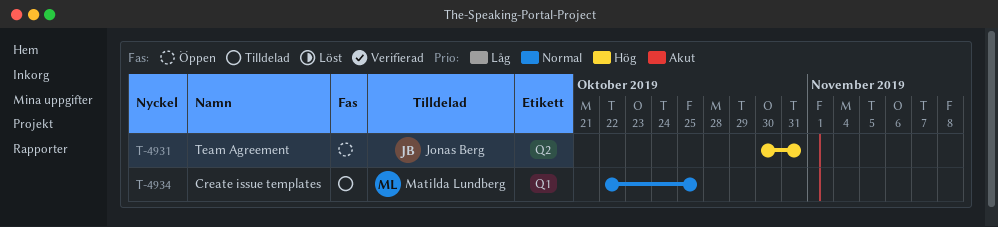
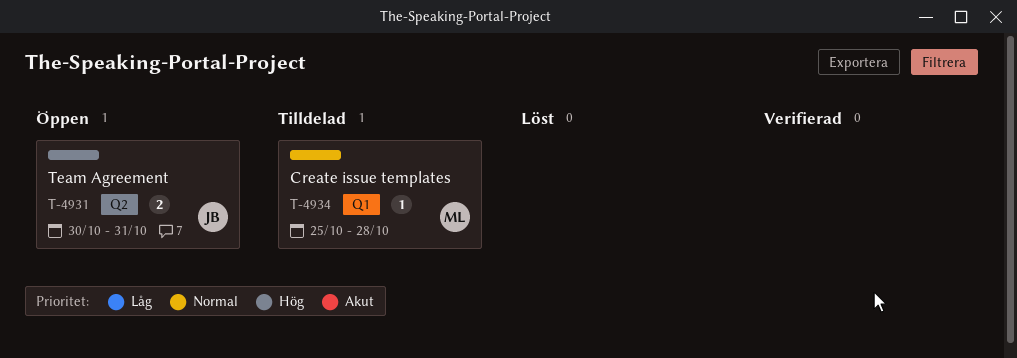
T-4934, start: Oct 22 -> Oct 25
T-4934, due: Oct 25 -> Oct 28

